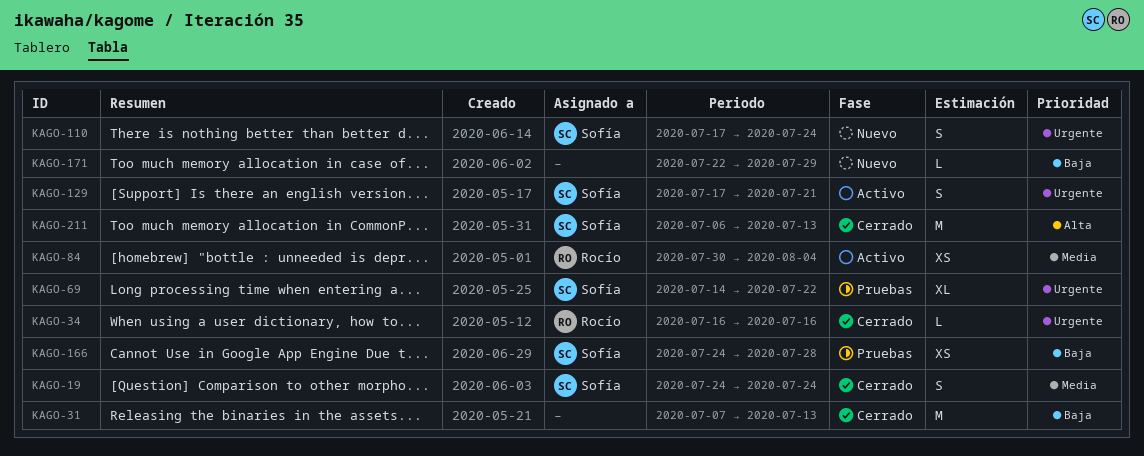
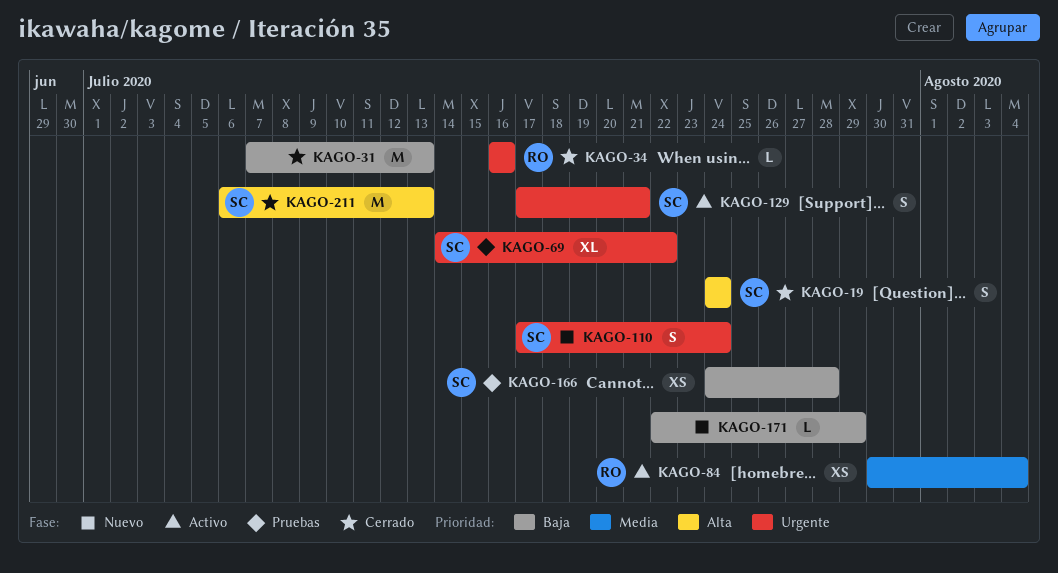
KAGO-19, priority: Media -> Alta

